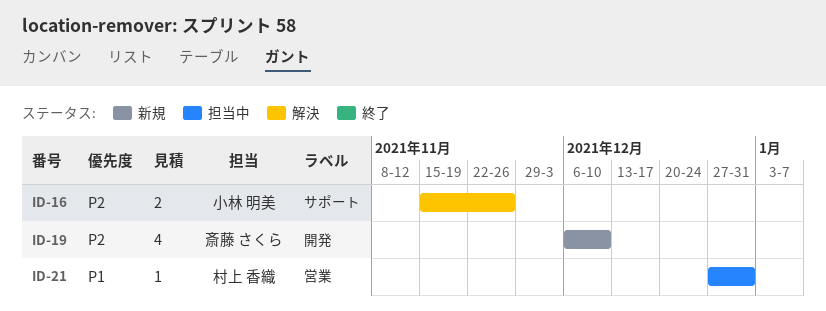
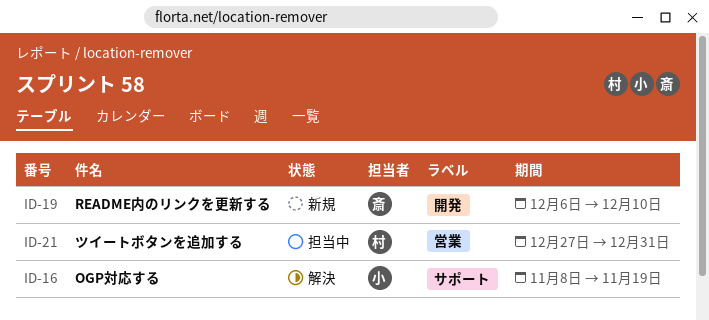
ID-16, start: Nov 15 -> Nov 8
ID-16, due: Nov 26 -> Nov 19

